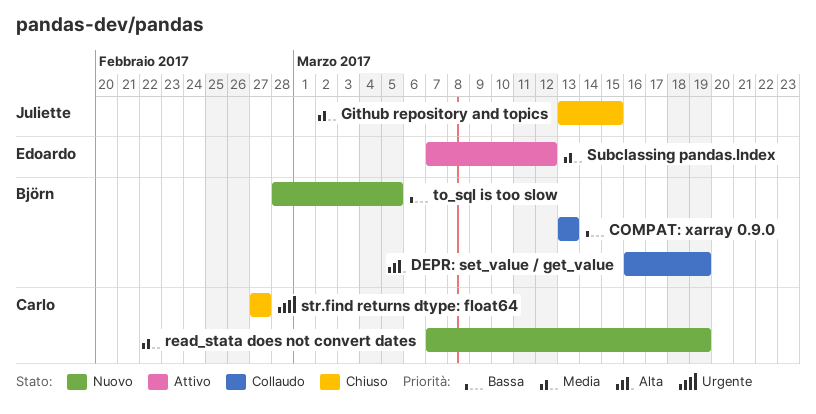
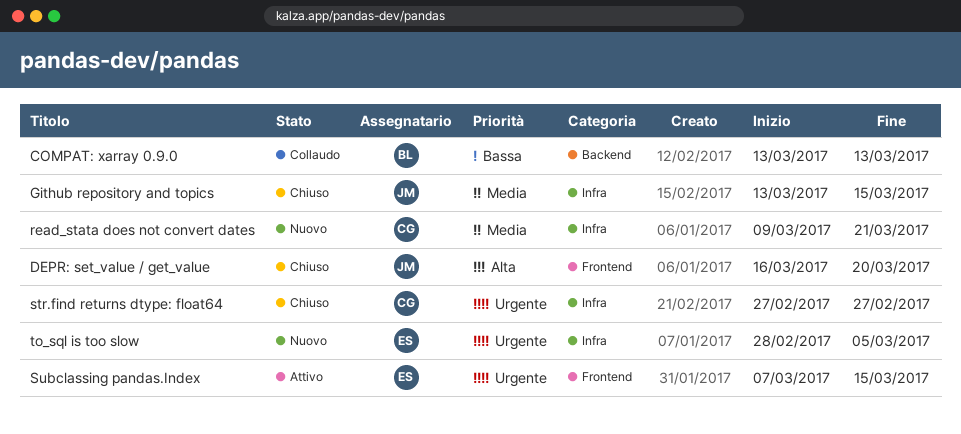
DEPR: set_value / get_value, status: Collaudo -> Chiuso
DEPR: set_value / get_value, owner: Björn -> Juliette
DEPR: set_value / get_value, due: Mar 19 -> Mar 20
read_stata does not convert dates, start: Mar 7 -> Mar 9
read_stata does not convert dates, due: Mar 19 -> Mar 21
Subclassing pandas.Index, priority: Media -> Urgente
Subclassing pandas.Index, due: Mar 12 -> Mar 15
to_sql is too slow, owner: Björn -> Edoardo
to_sql is too slow, priority: Bassa -> Urgente

